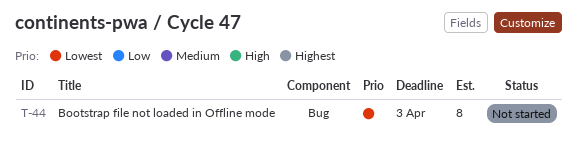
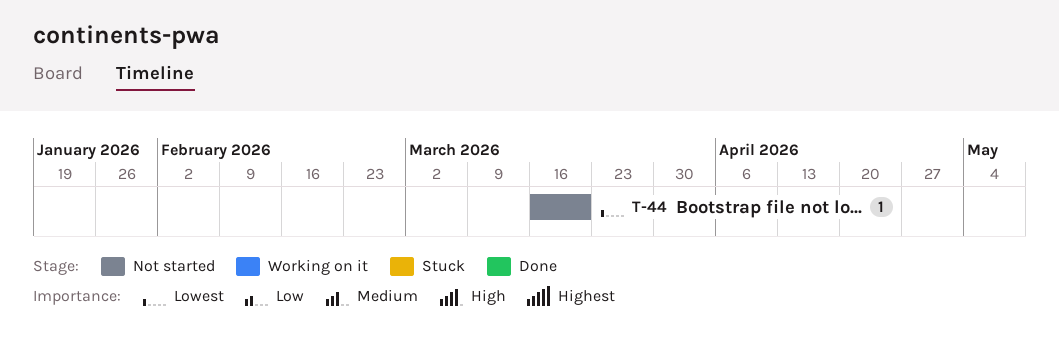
T-44, estimate: 8 -> 1
T-44, due: Apr 3 -> Mar 20

